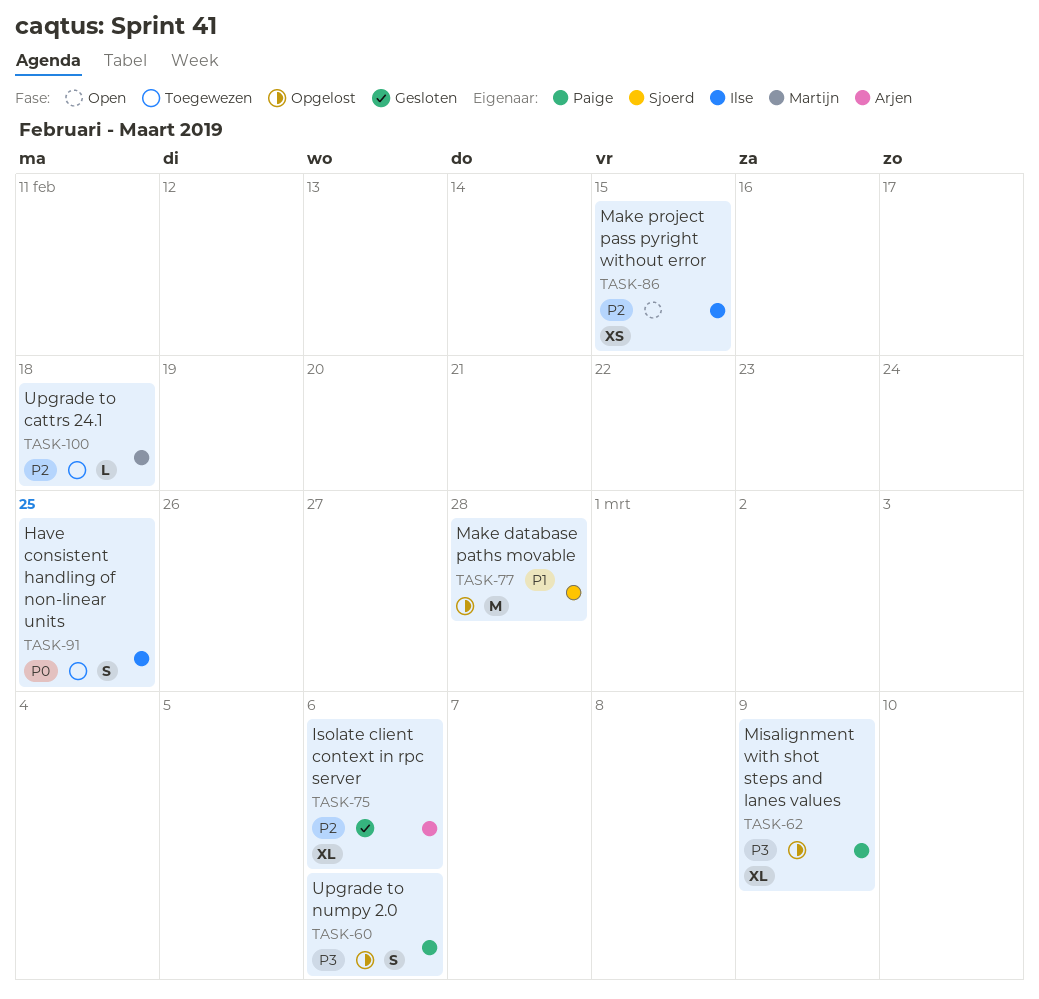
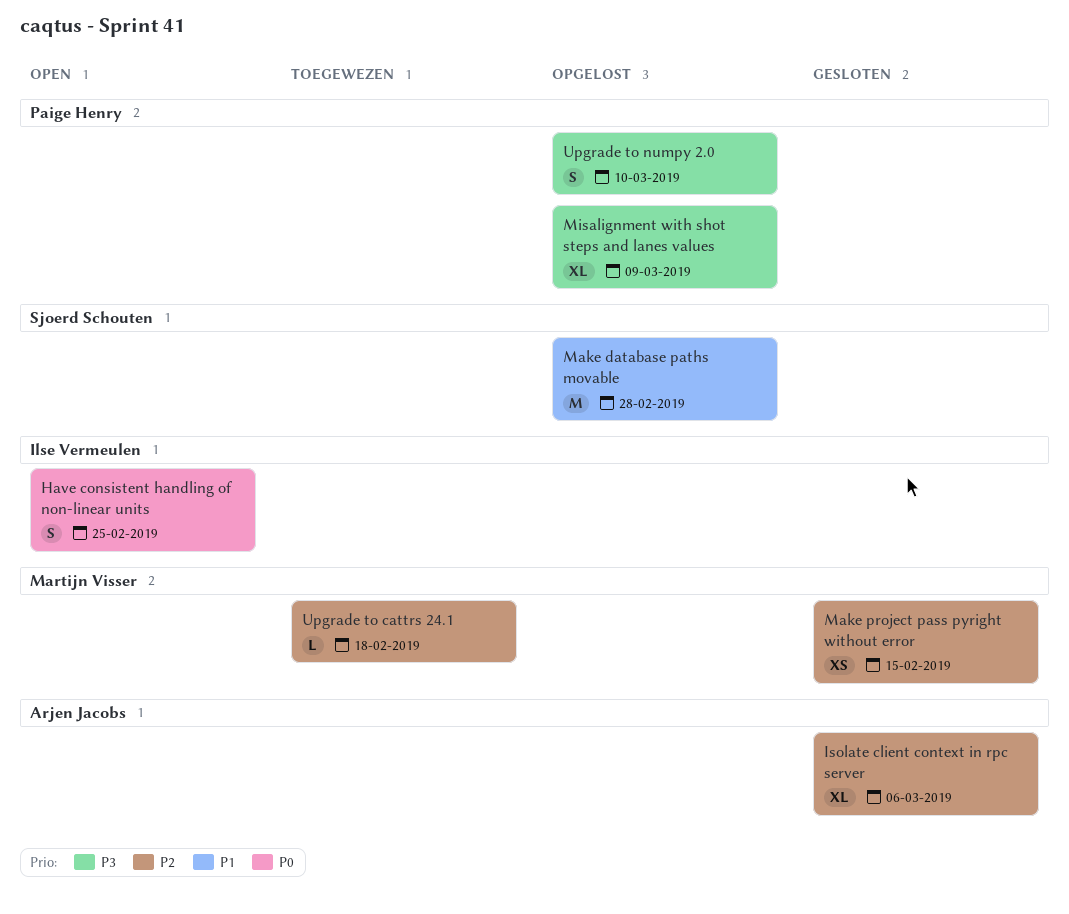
Have consistent handling of non-linear units, status: Toegewezen -> Open
Make project pass pyright without error, status: Open -> Gesloten
Make project pass pyright without error, owner: Ilse Vermeulen -> Martijn Visser
Upgrade to numpy 2.0, due: Mar 6 -> Mar 10

